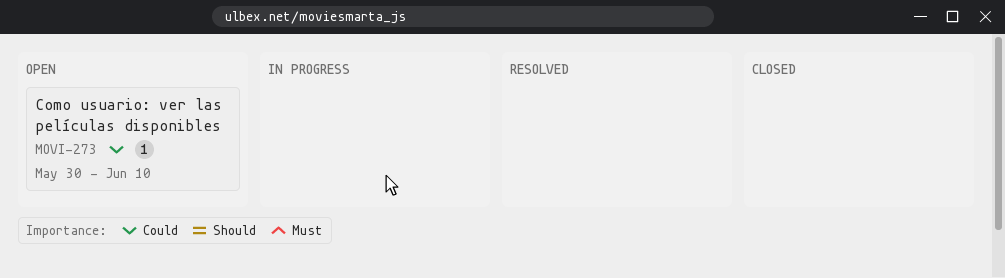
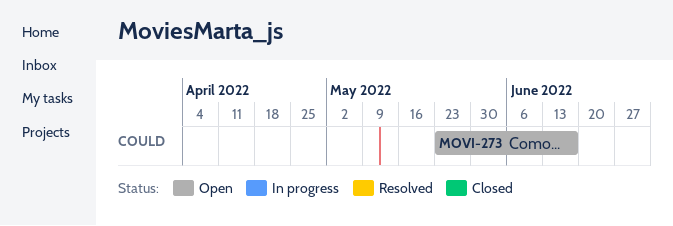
MOVI-273, start: May 30 -> May 23
MOVI-273, due: Jun 10 -> Jun 17

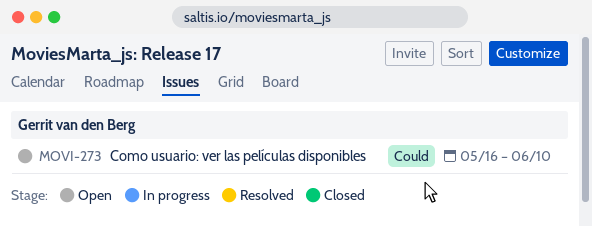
MOVI-273, start: May 23 -> May 16
MOVI-273, due: Jun 17 -> Jun 10

